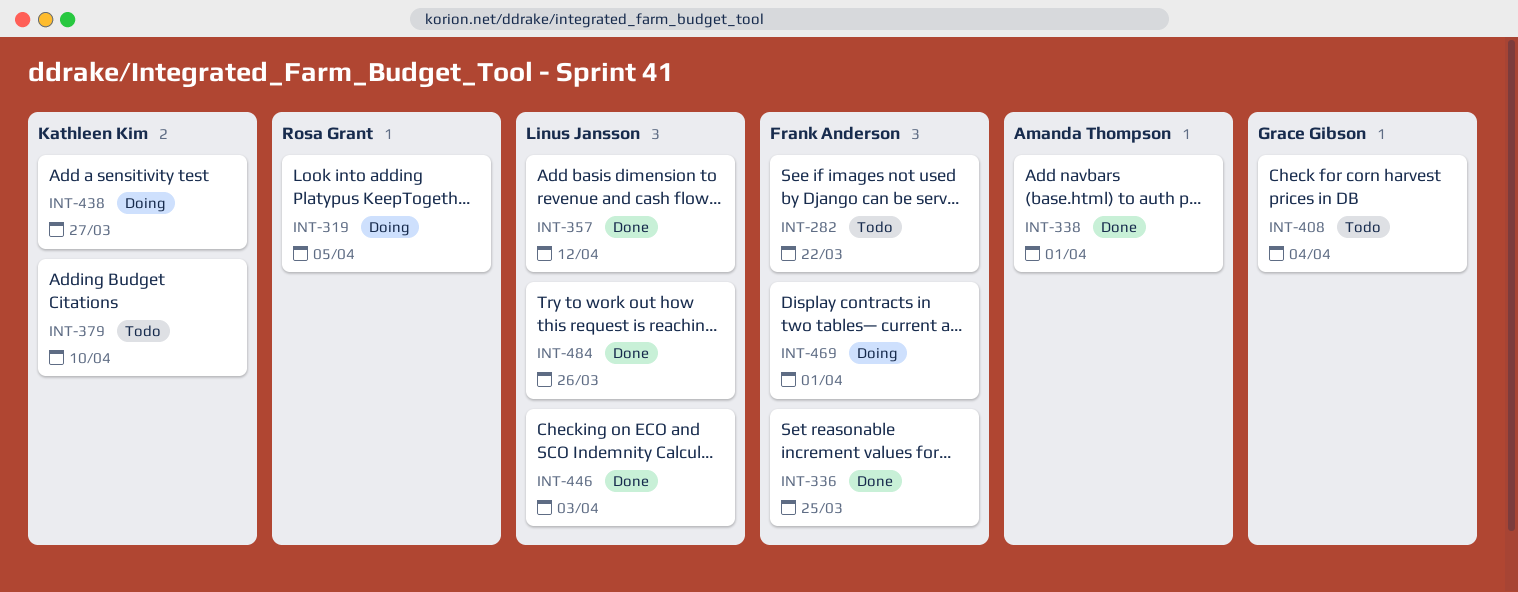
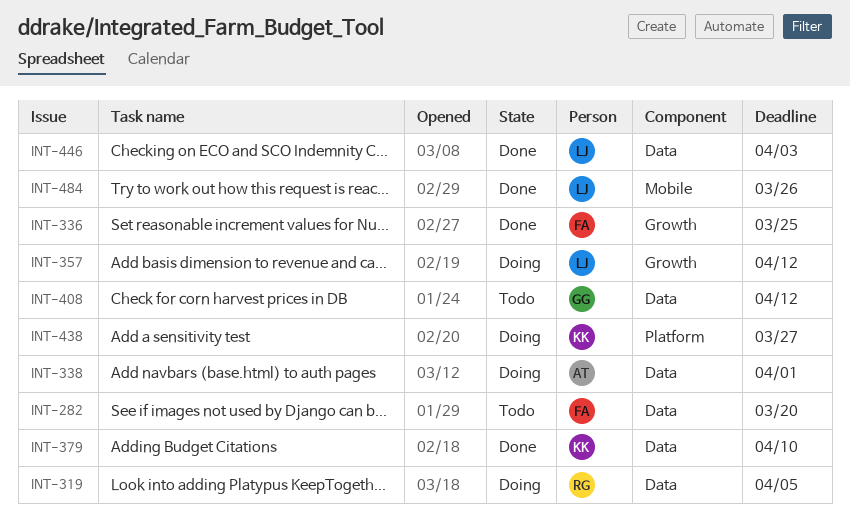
INT-282, due: Mar 22 -> Mar 20
INT-338, status: Done -> Doing
INT-357, status: Done -> Doing
INT-379, status: Todo -> Done
INT-408, due: Apr 4 -> Apr 12
INT-469: present -> none

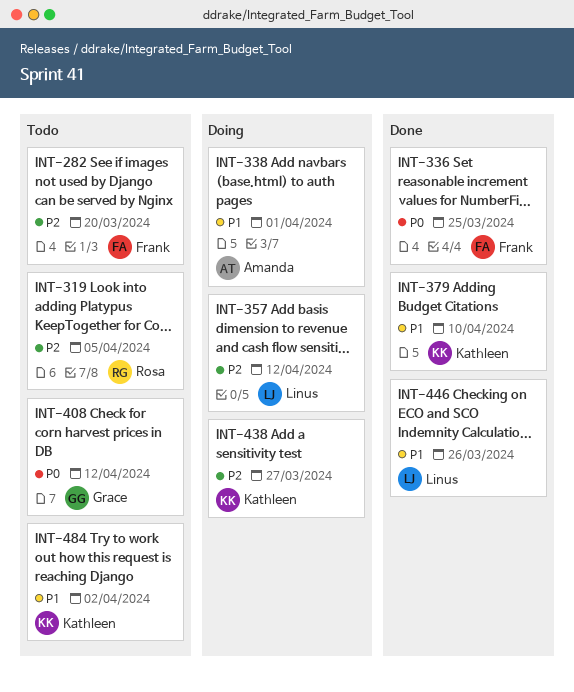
INT-319, status: Doing -> Todo
INT-446, due: Apr 3 -> Mar 26
INT-484, status: Done -> Todo
INT-484, owner: Linus -> Kathleen
INT-484, due: Mar 26 -> Apr 2

